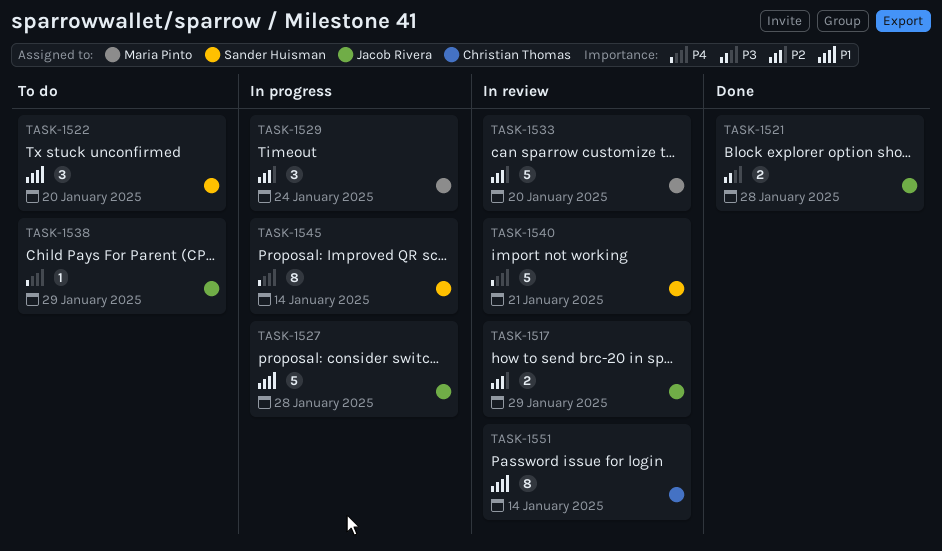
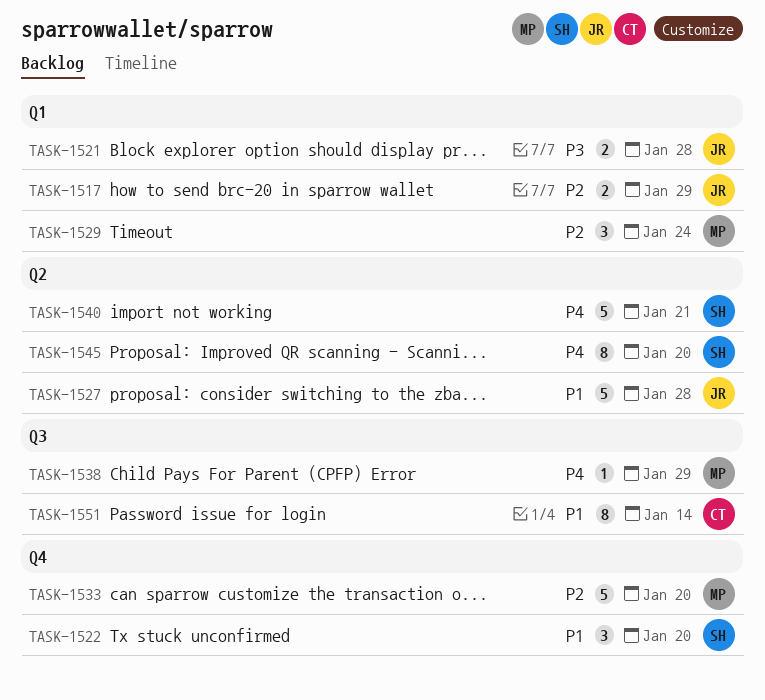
TASK-1538, owner: Jacob Rivera -> Maria Pinto
TASK-1545, due: Jan 14 -> Jan 20

